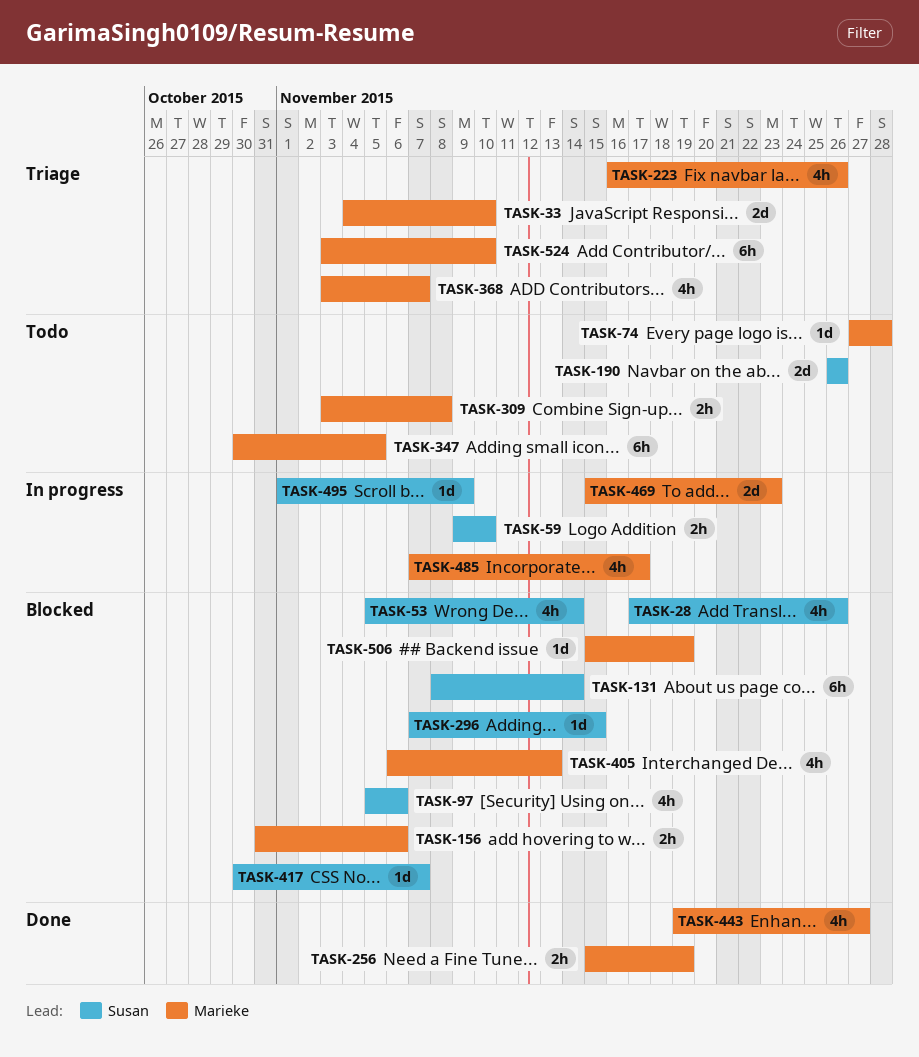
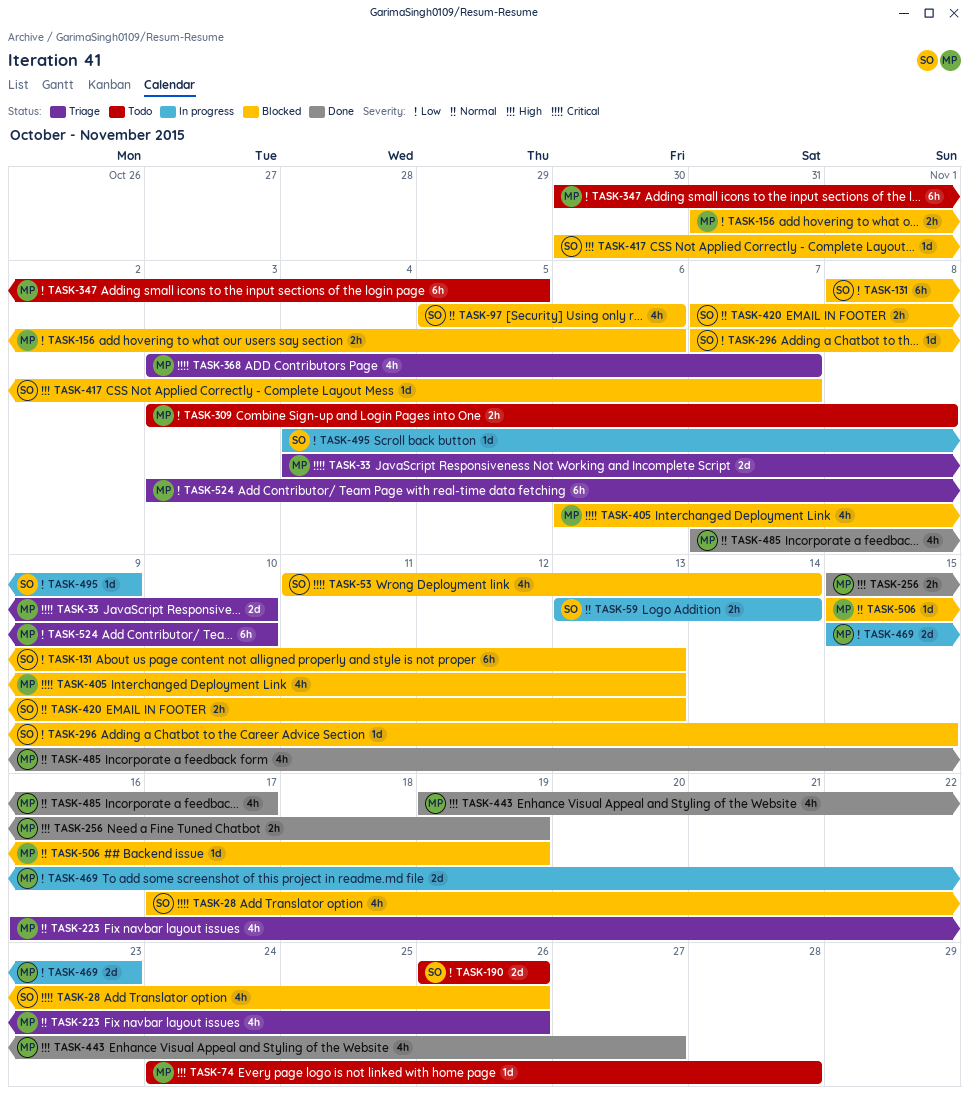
TASK-53, start: Nov 5 -> Nov 11
TASK-59, start: Nov 9 -> Nov 13
TASK-59, due: Nov 10 -> Nov 14
TASK-74, start: Nov 27 -> Nov 24
TASK-131, due: Nov 14 -> Nov 13
TASK-420: none -> present
TASK-485, status: In progress -> Done
TASK-495, start: Nov 1 -> Nov 4

